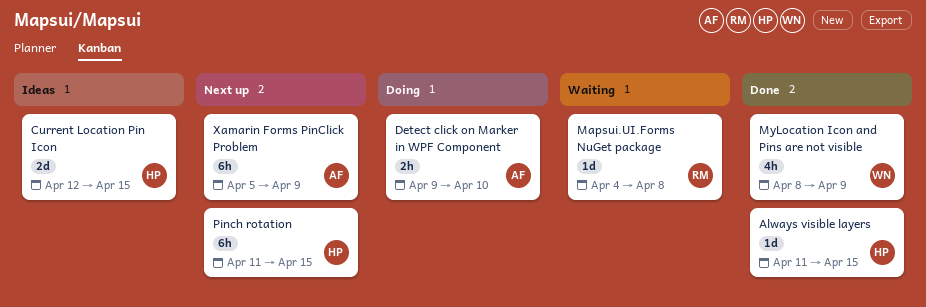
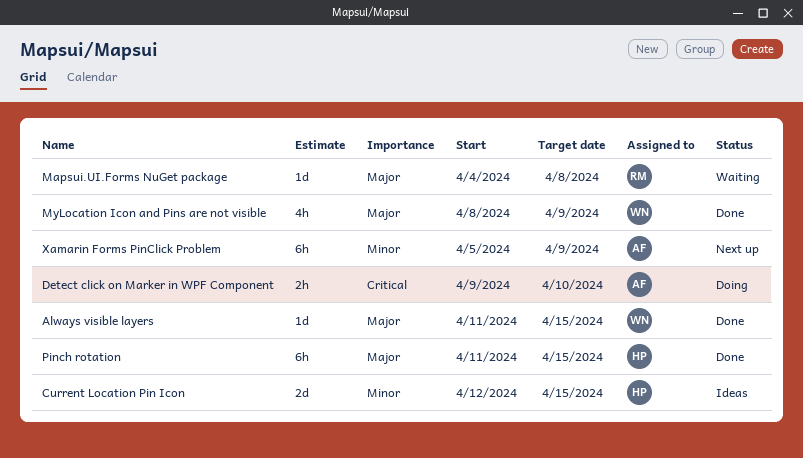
Always visible layers, owner: HP -> WN
Pinch rotation, status: Next up -> Done

